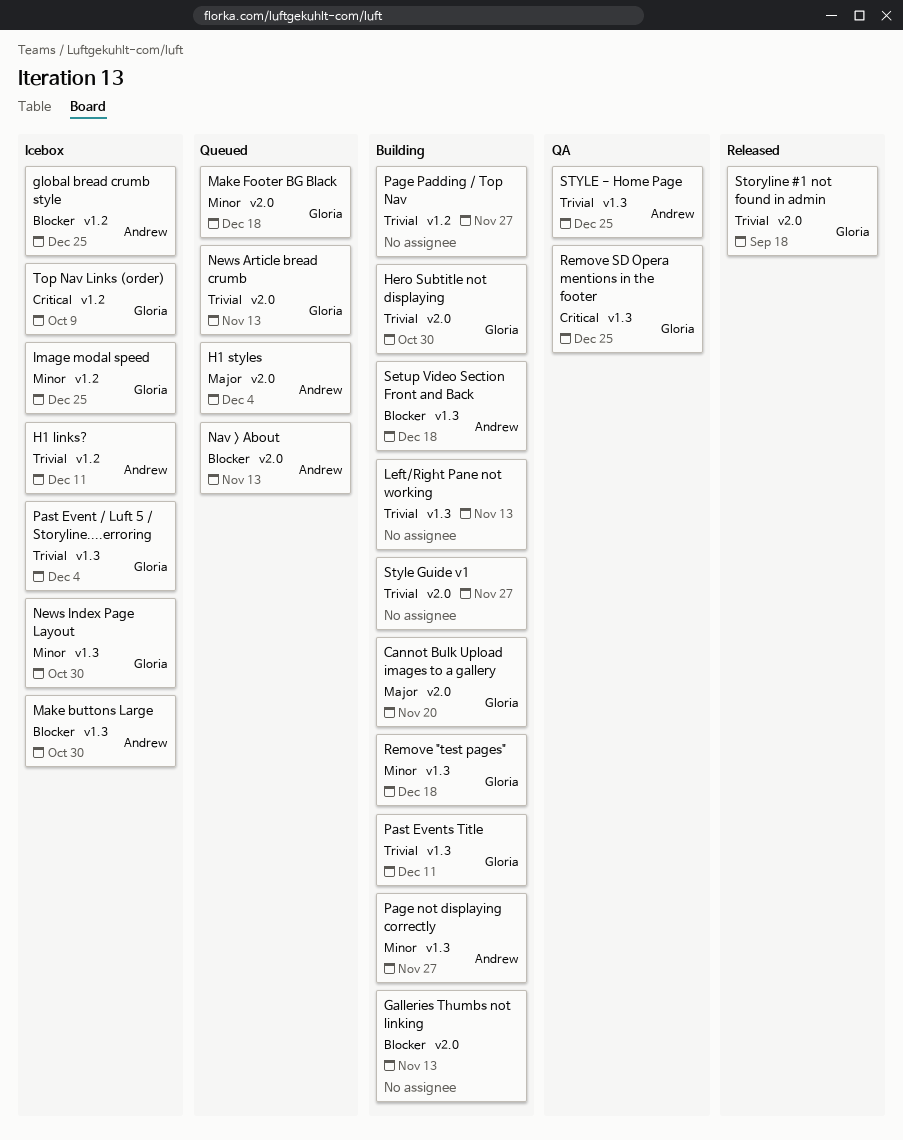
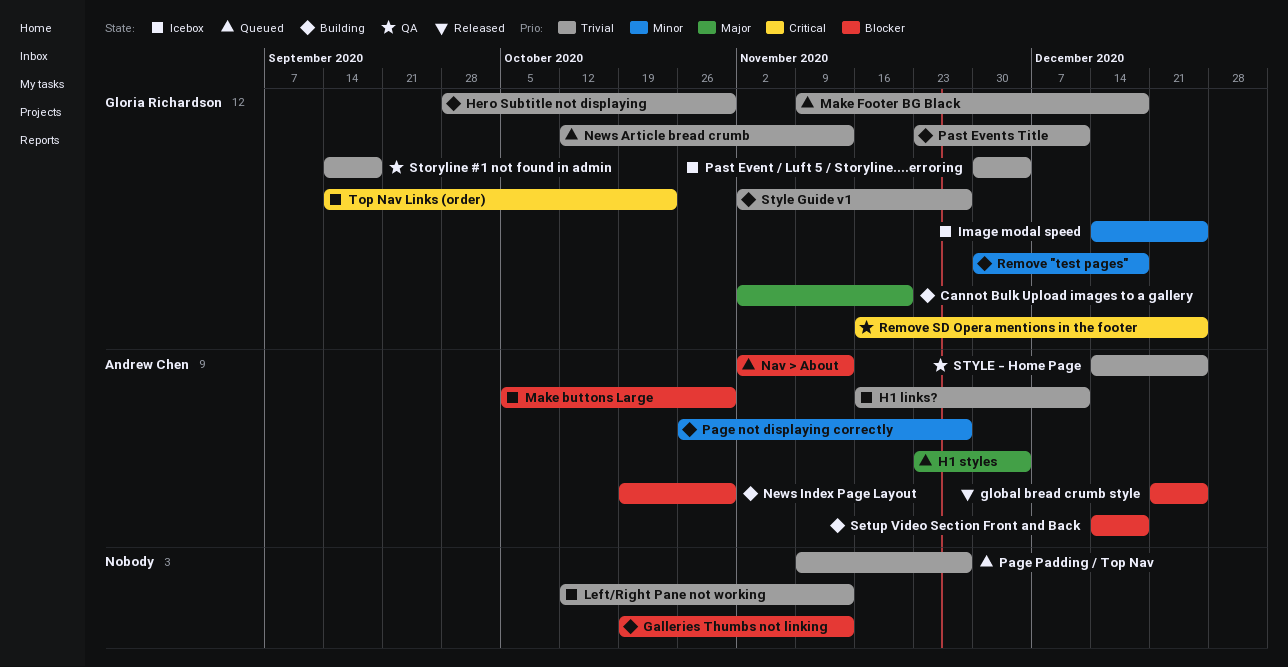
global bread crumb style, status: Icebox -> Released
Left/Right Pane not working, status: Building -> Icebox
Make Footer BG Black, priority: Minor -> Trivial
News Index Page Layout, status: Icebox -> Building
News Index Page Layout, owner: Gloria Richardson -> Andrew Chen
News Index Page Layout, priority: Minor -> Blocker
Page Padding / Top Nav, status: Building -> Queued
Storyline #1 not found in admin, status: Released -> QA
Style Guide v1, owner: none -> Gloria Richardson
Top Nav Links (order), due: Oct 9 -> Oct 23

